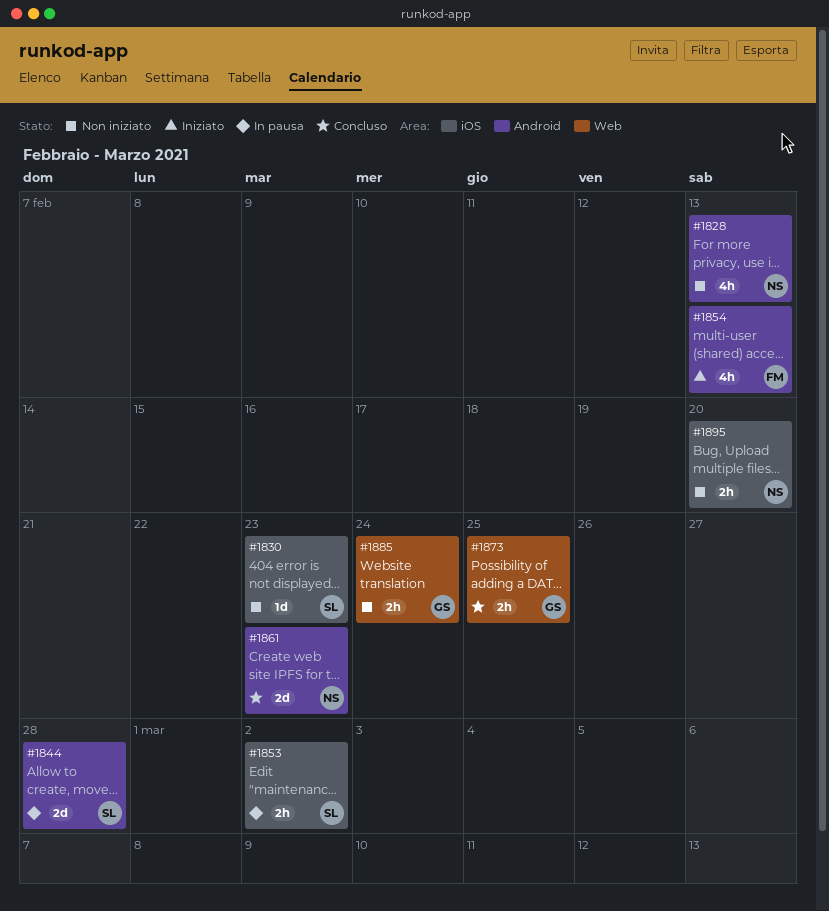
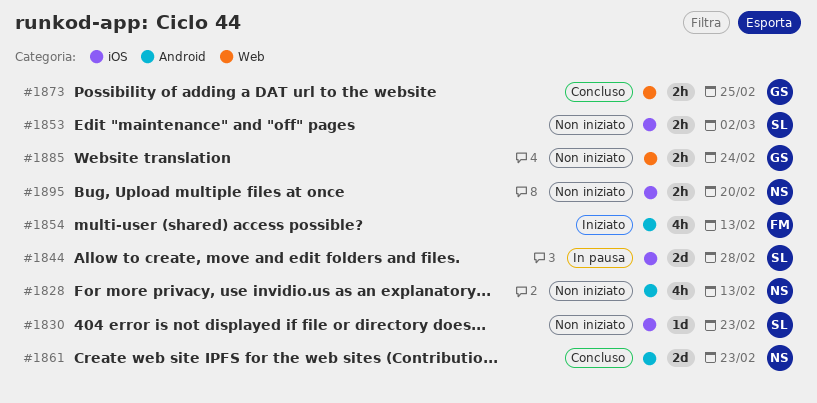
#1844, label: Android -> iOS
#1853, status: In pausa -> Non iniziato

